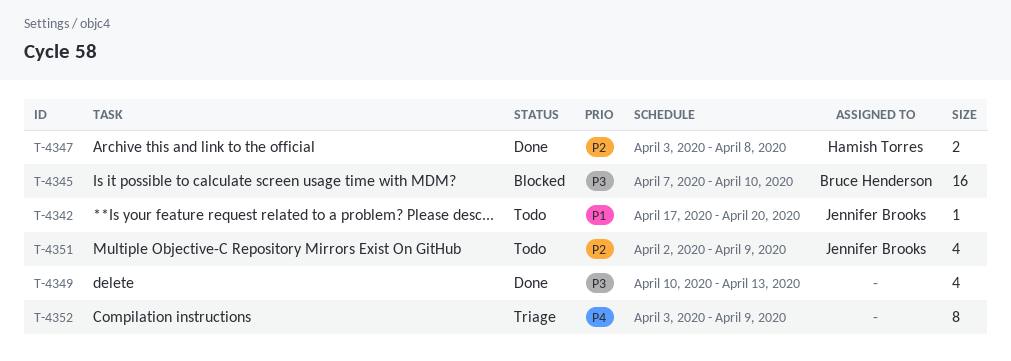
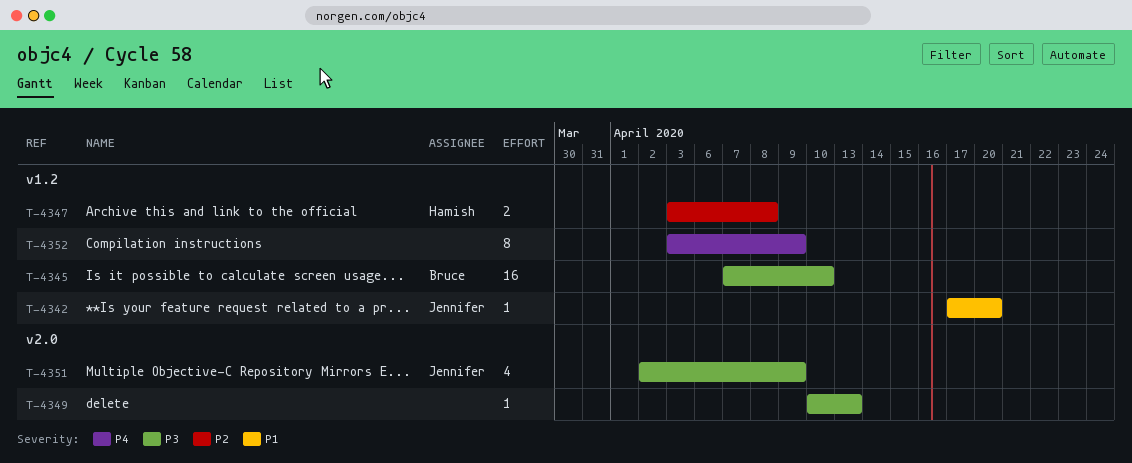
T-4349, estimate: 4 -> 1
T-4351, priority: P2 -> P3

